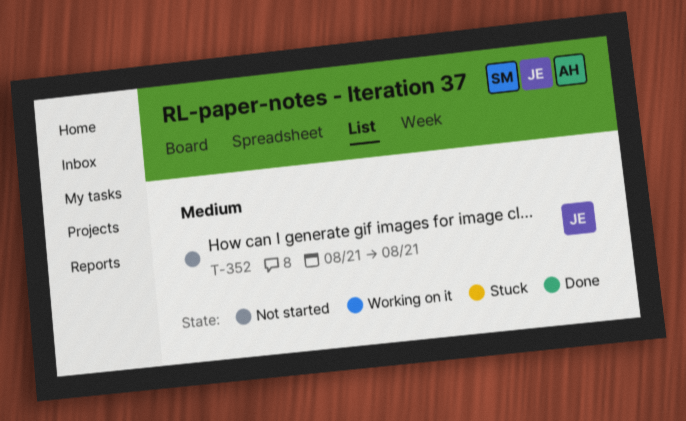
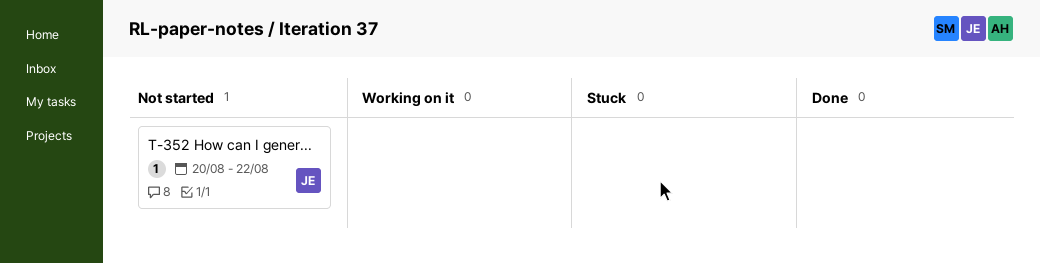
T-352, start: Aug 21 -> Aug 20
T-352, due: Aug 21 -> Aug 22

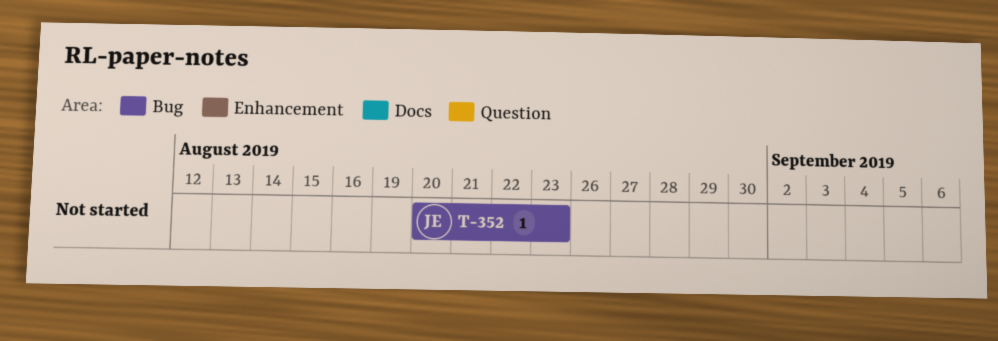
T-352, due: Aug 22 -> Aug 23

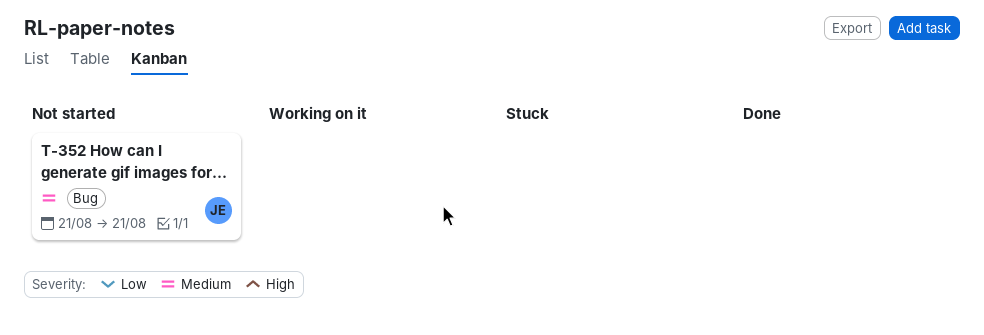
T-352, start: Aug 20 -> Aug 21
T-352, due: Aug 23 -> Aug 21

